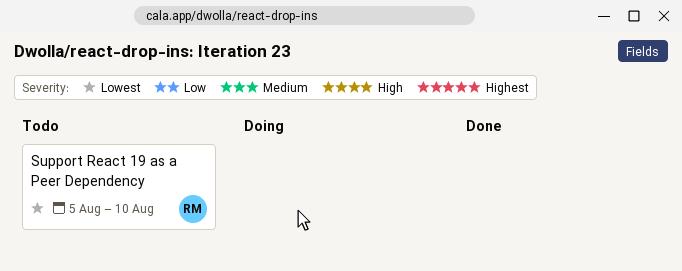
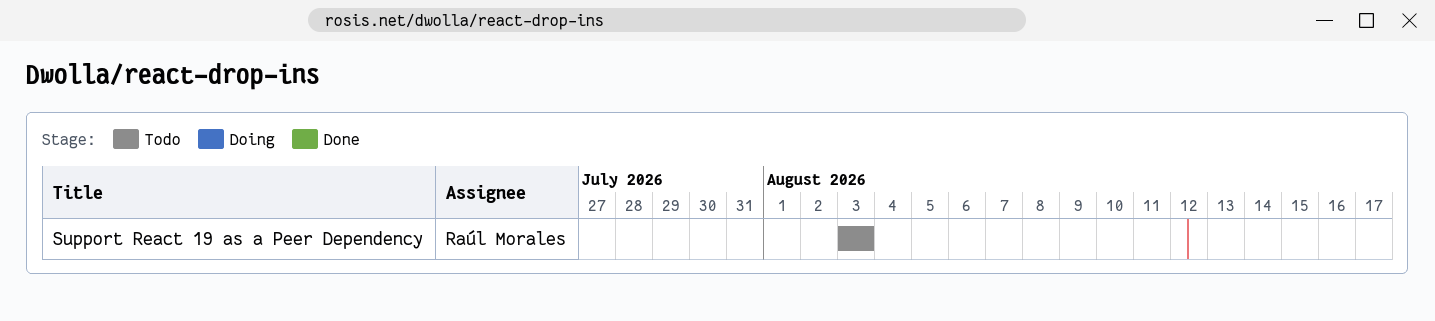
Support React 19 as a Peer Dependency, start: Aug 5 -> Aug 3
Support React 19 as a Peer Dependency, due: Aug 10 -> Aug 3

